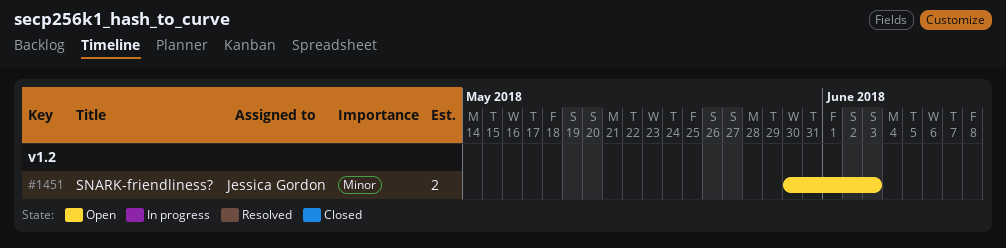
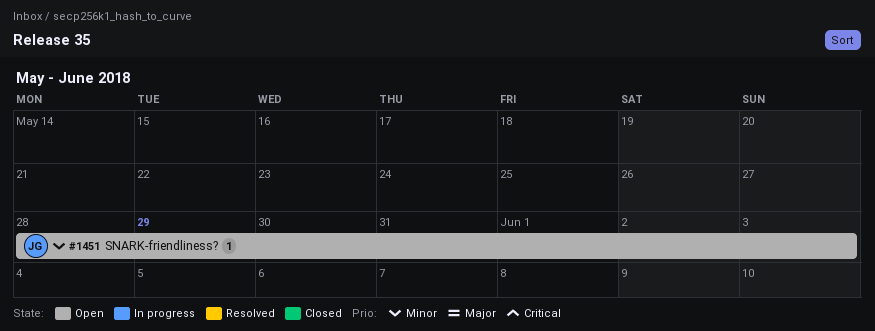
#1451, estimate: 2 -> 1
#1451, start: May 30 -> May 28

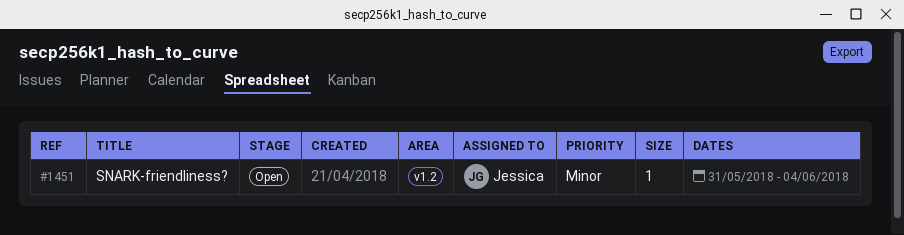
#1451, start: May 28 -> May 31
#1451, due: Jun 3 -> Jun 4

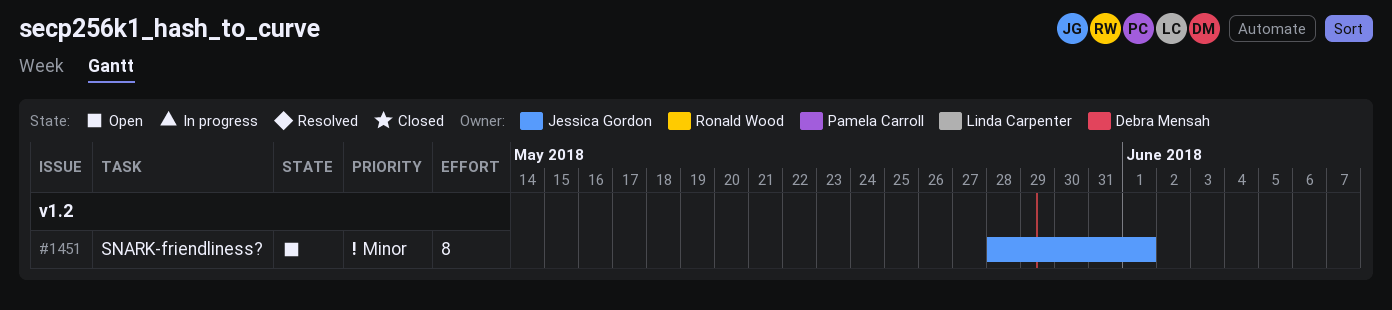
#1451, estimate: 1 -> 8
#1451, start: May 31 -> May 28
#1451, due: Jun 4 -> Jun 1

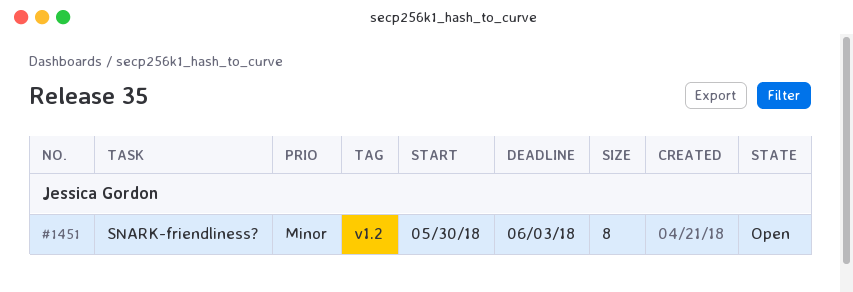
#1451, start: May 28 -> May 30
#1451, due: Jun 1 -> Jun 3

